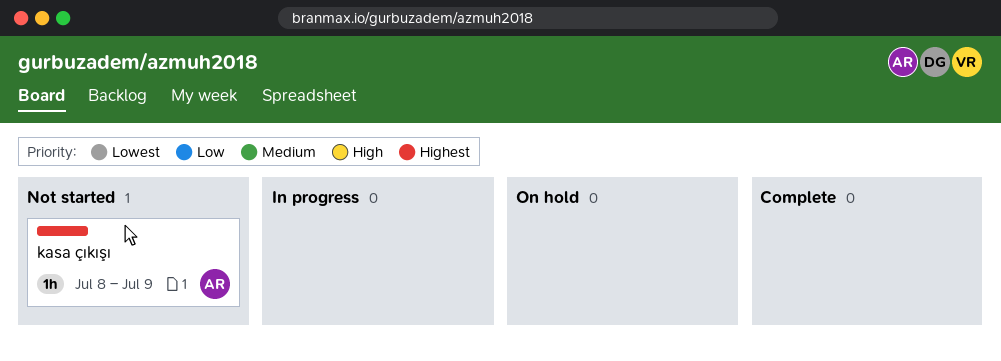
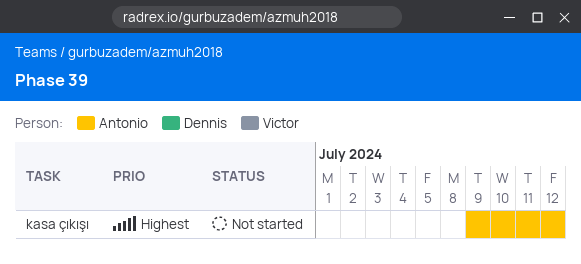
kasa çıkışı, start: Jul 8 -> Jul 9
kasa çıkışı, due: Jul 9 -> Jul 12

